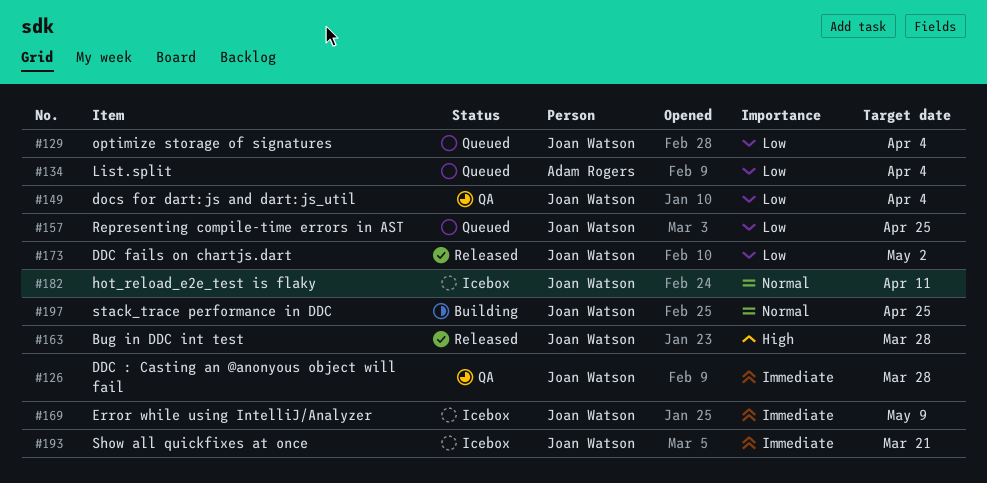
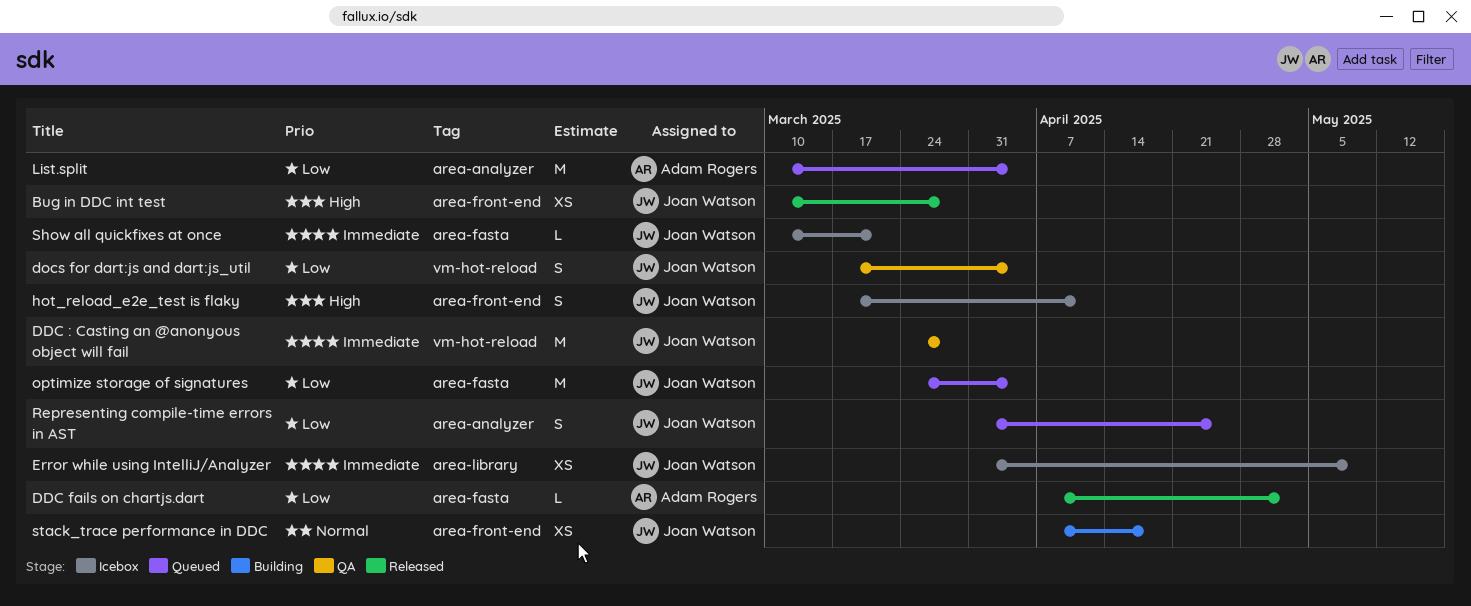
DDC fails on chartjs.dart, owner: Joan Watson -> Adam Rogers
hot_reload_e2e_test is flaky, priority: Normal -> High
stack_trace performance in DDC, due: Apr 25 -> Apr 18

